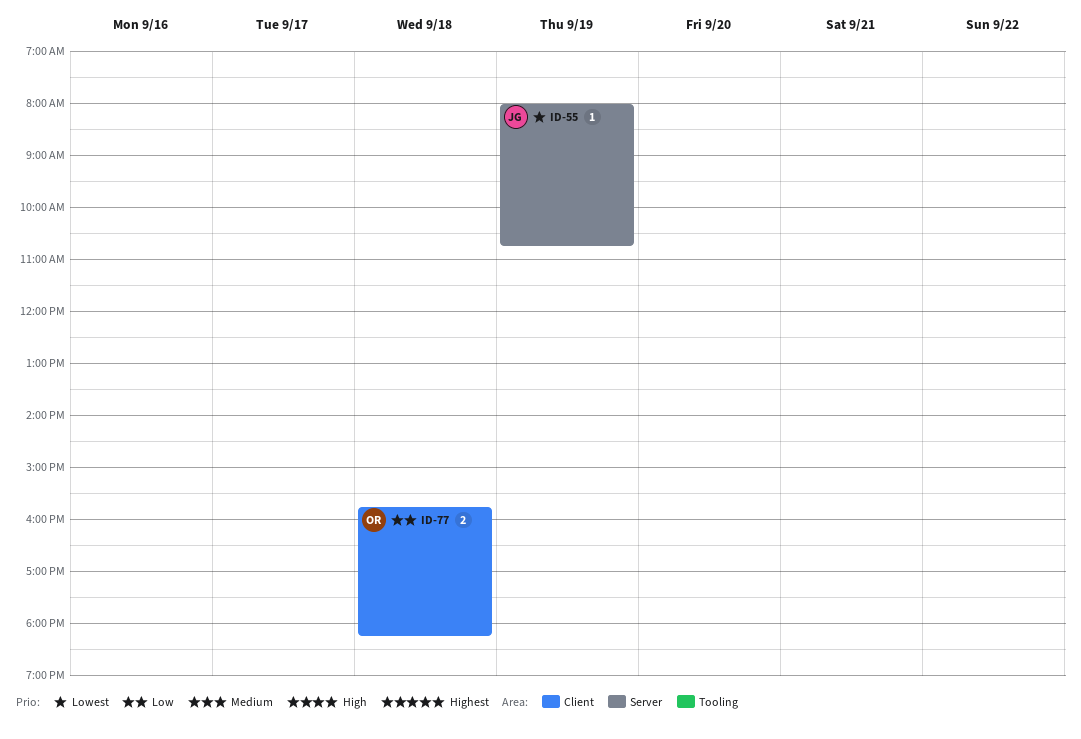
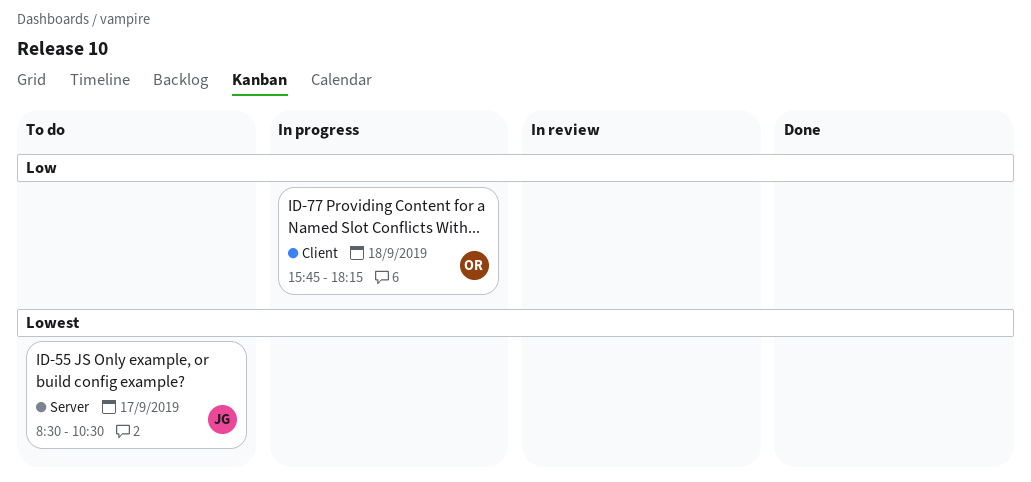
ID-55, day: Sep 19 -> Sep 17
ID-55, begins: 08:00 -> 08:30
ID-55, ends: 10:45 -> 10:30

